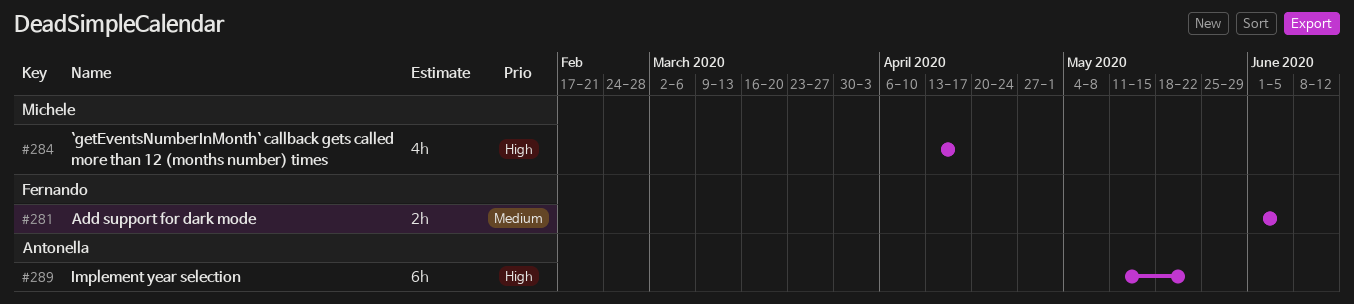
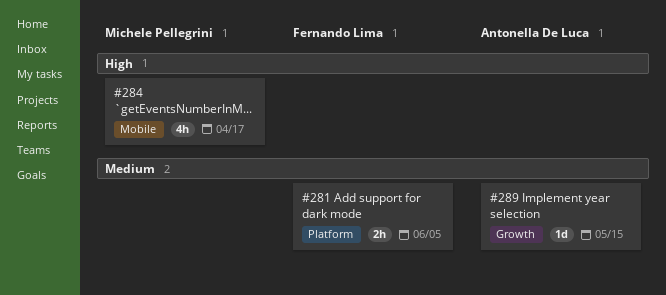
#289, priority: High -> Medium
#289, estimate: 6h -> 1d
#289, due: May 22 -> May 15

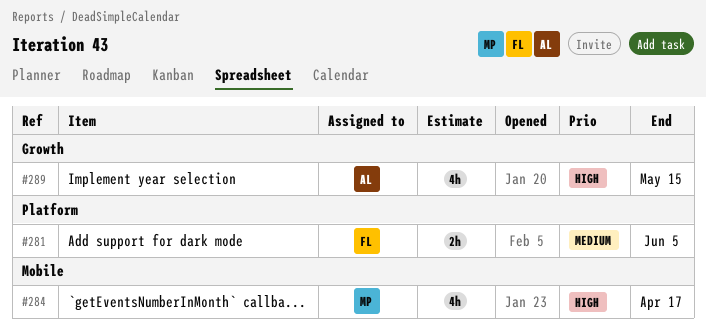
#289, priority: Medium -> High
#289, estimate: 1d -> 4h

